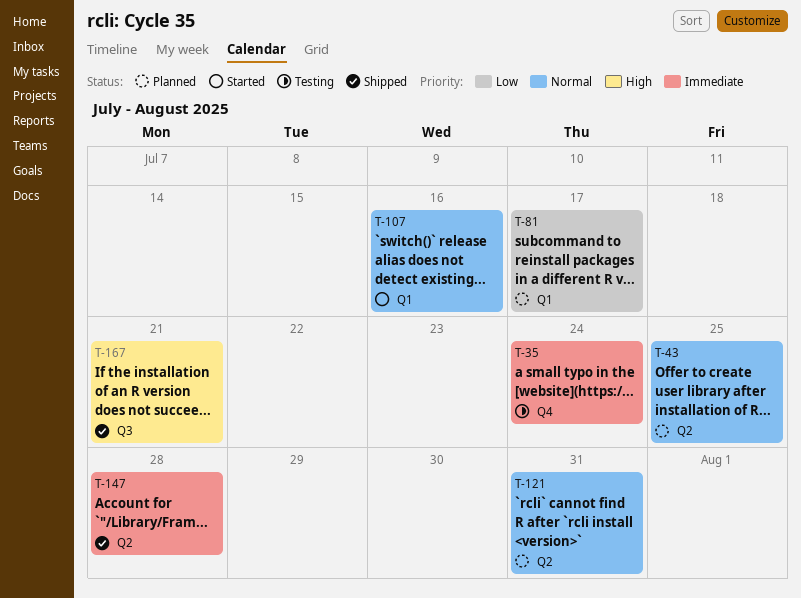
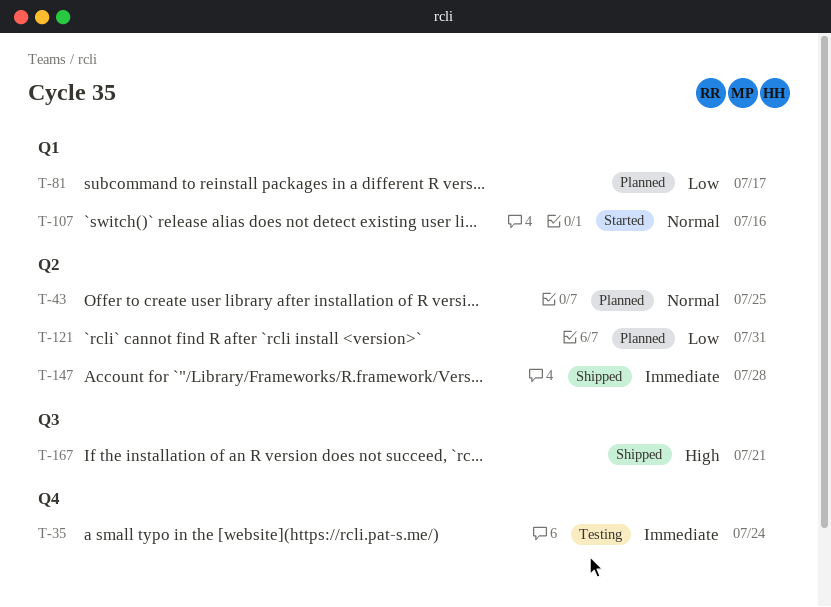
T-121, priority: Normal -> Low

